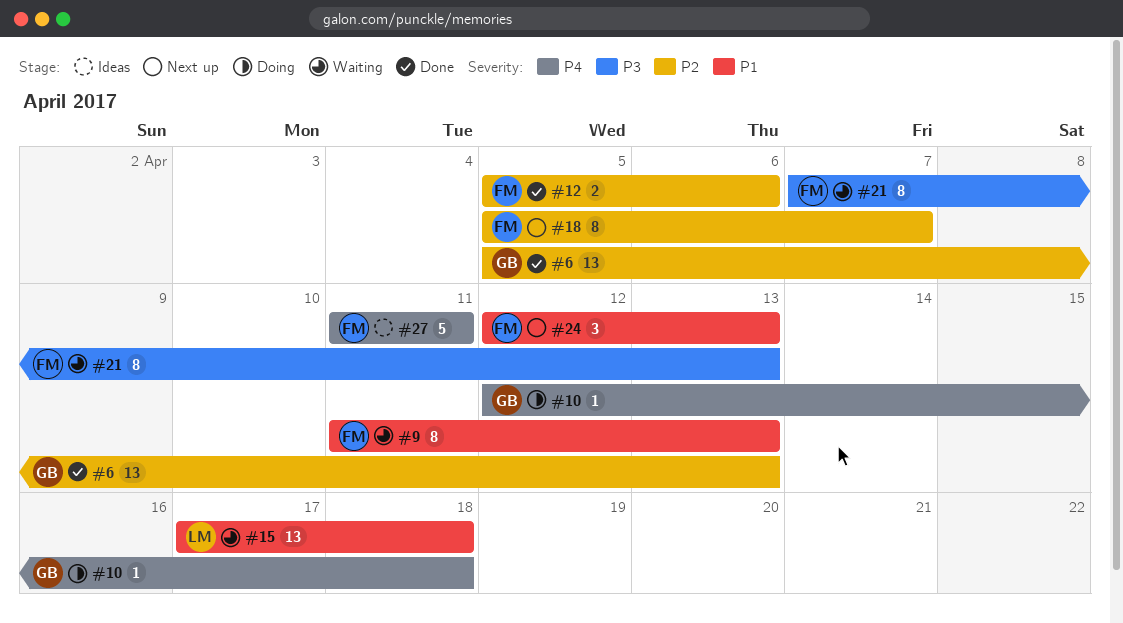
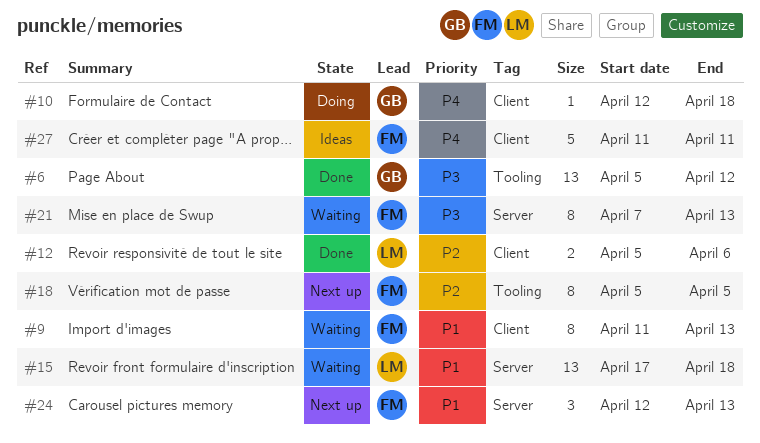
#6, priority: P2 -> P3
#6, due: Apr 13 -> Apr 12
#12, owner: FM -> LM
#18, due: Apr 7 -> Apr 5

